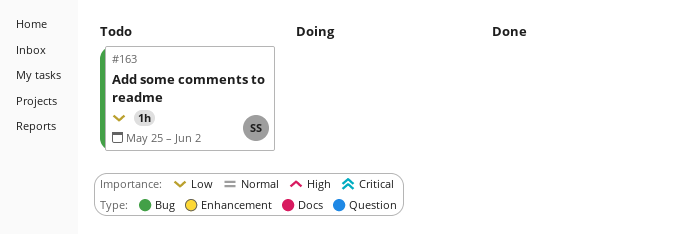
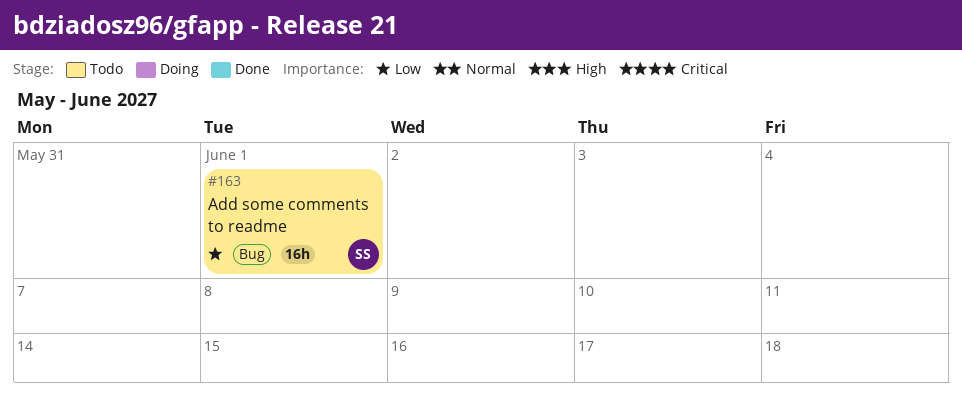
#163, estimate: 1h -> 16h
#163, due: Jun 2 -> Jun 1

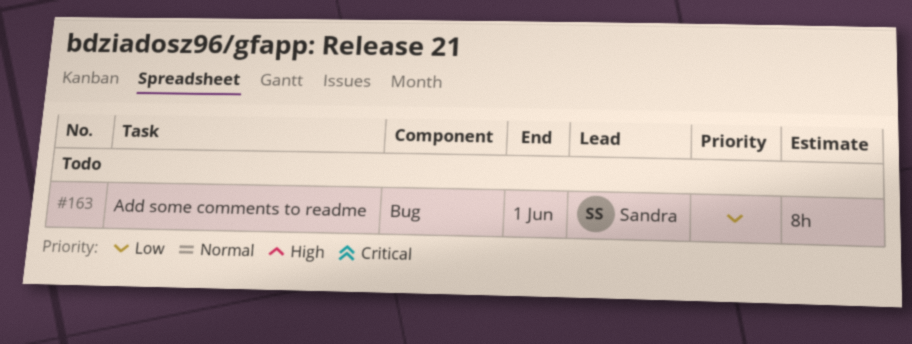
#163, estimate: 16h -> 8h

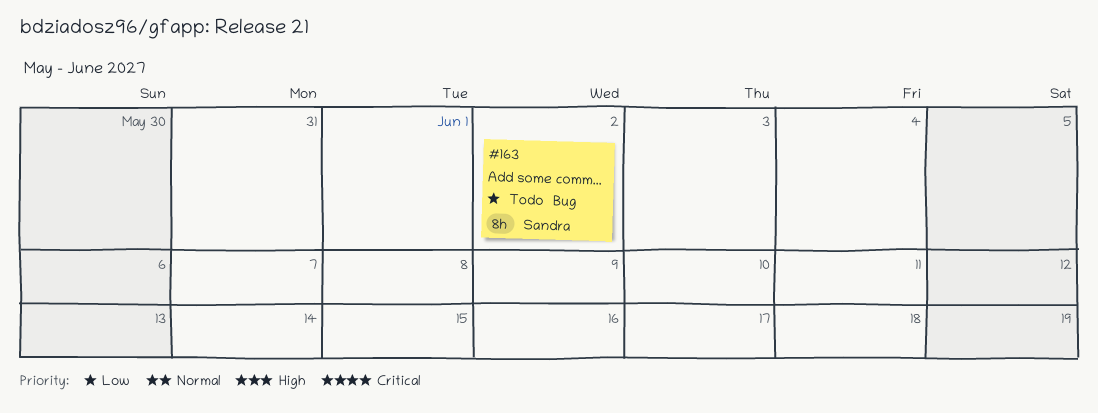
#163, due: Jun 1 -> Jun 2

